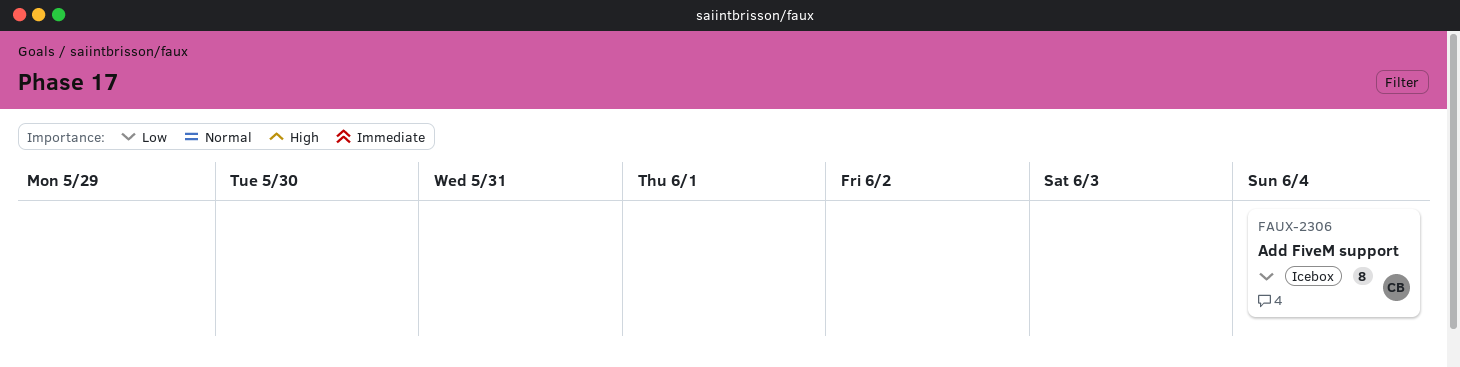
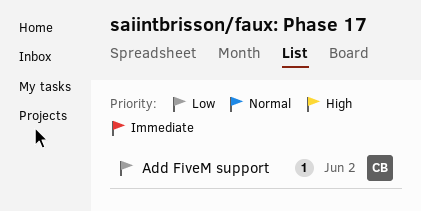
Add FiveM support, estimate: 8 -> 1
Add FiveM support, due: Jun 4 -> Jun 2

